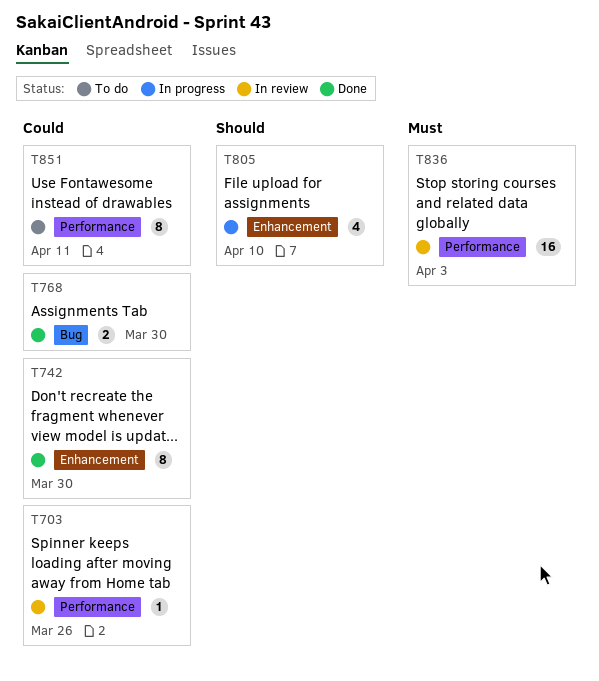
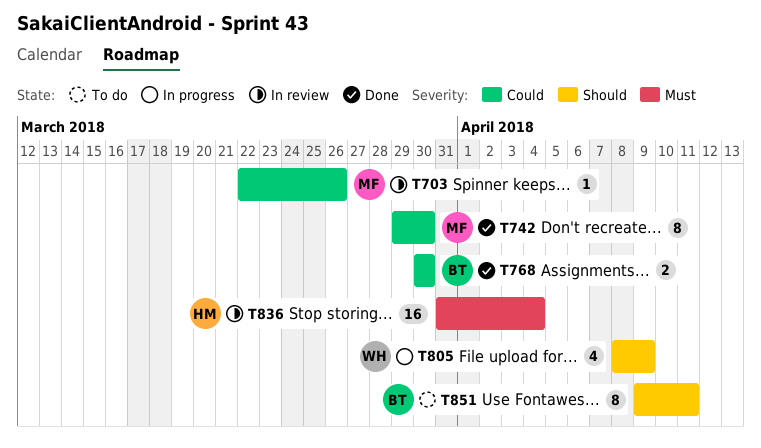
T805, due: Apr 10 -> Apr 9
T836, due: Apr 3 -> Apr 4
T851, priority: Could -> Should

